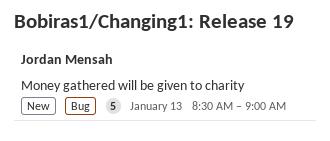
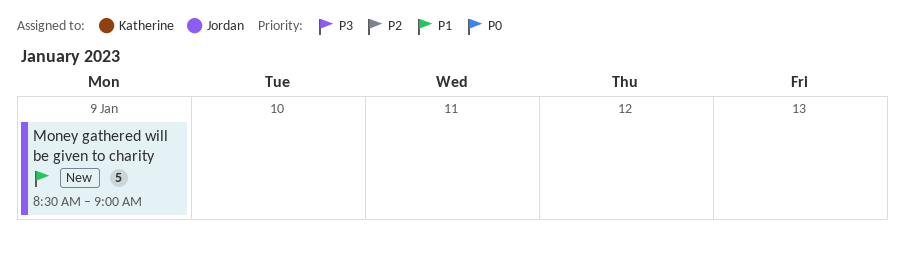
Money gathered will be given to charity, day: Jan 13 -> Jan 9

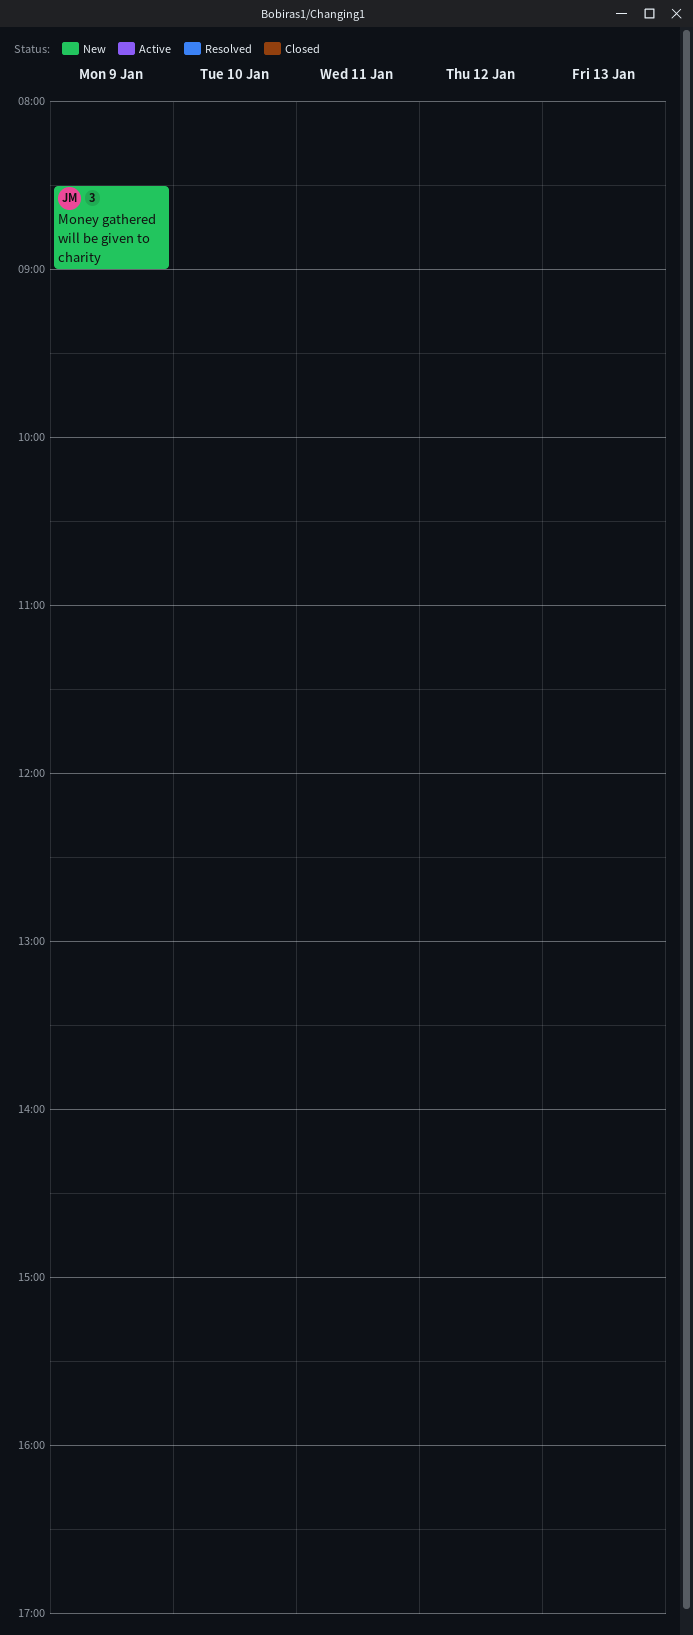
Money gathered will be given to charity, estimate: 5 -> 3

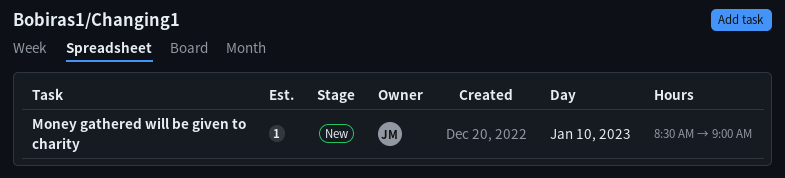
Money gathered will be given to charity, estimate: 3 -> 1
Money gathered will be given to charity, day: Jan 9 -> Jan 10

